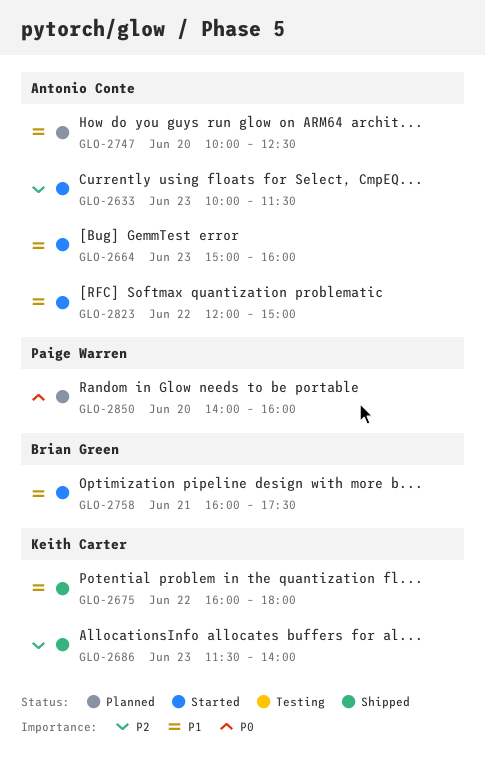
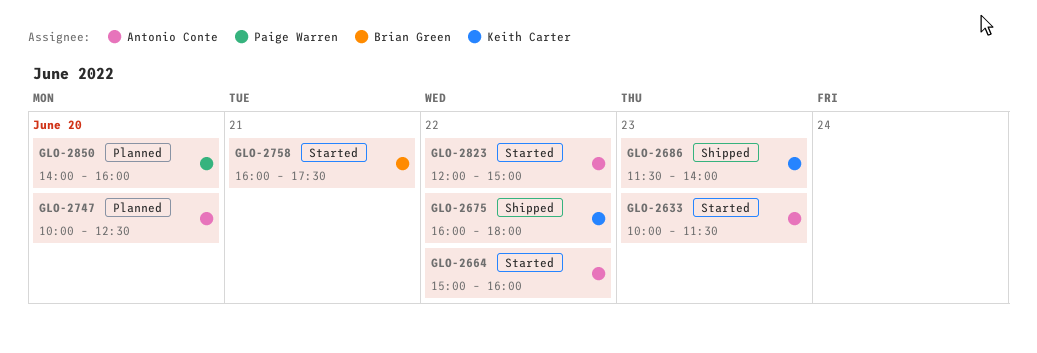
GLO-2664, day: Jun 23 -> Jun 22

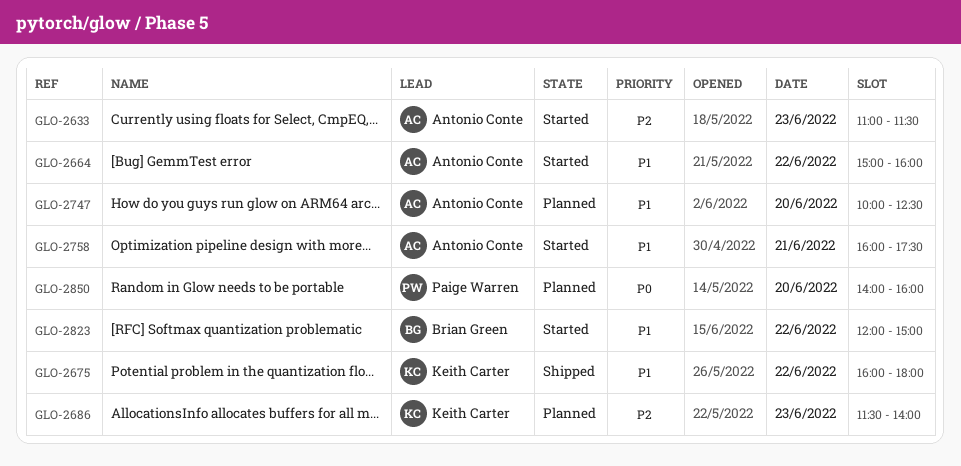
GLO-2633, begins: 10:00 -> 11:00
GLO-2686, status: Shipped -> Planned
GLO-2758, owner: Brian Green -> Antonio Conte
GLO-2823, owner: Antonio Conte -> Brian Green

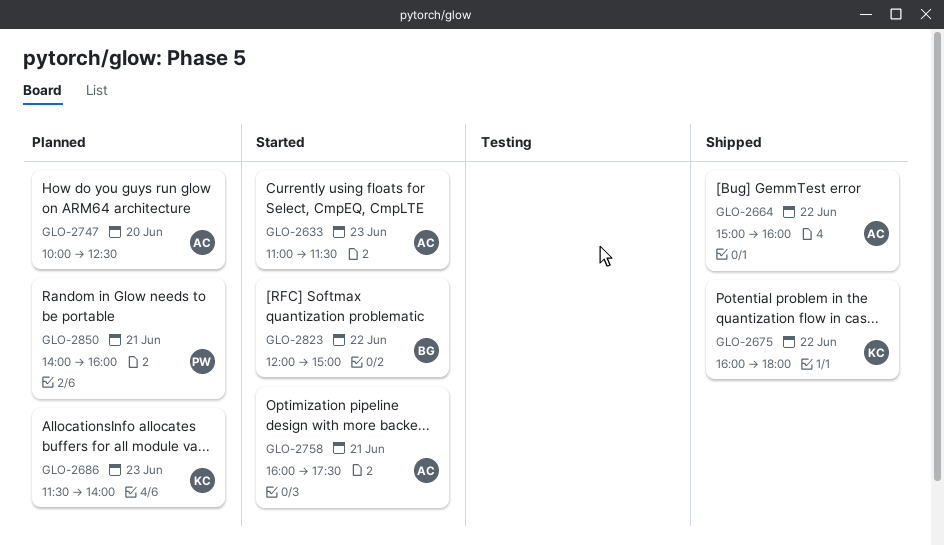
GLO-2664, status: Started -> Shipped
GLO-2850, day: Jun 20 -> Jun 21

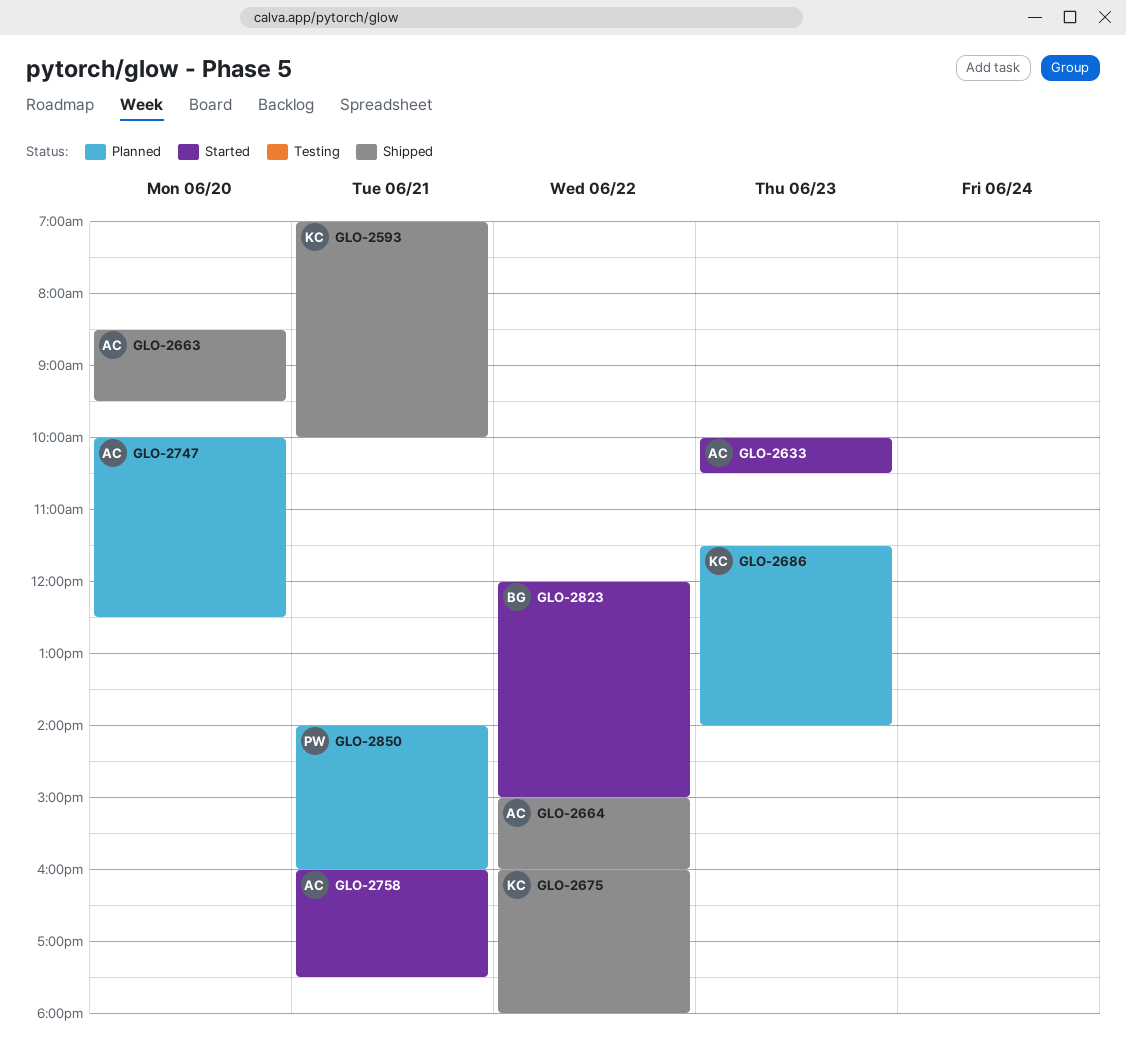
GLO-2593: none -> present
GLO-2633, begins: 11:00 -> 10:00
GLO-2633, ends: 11:30 -> 10:30
GLO-2663: none -> present

